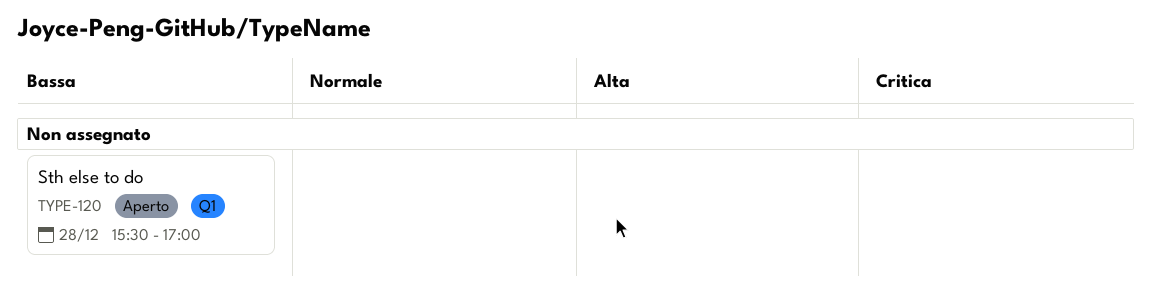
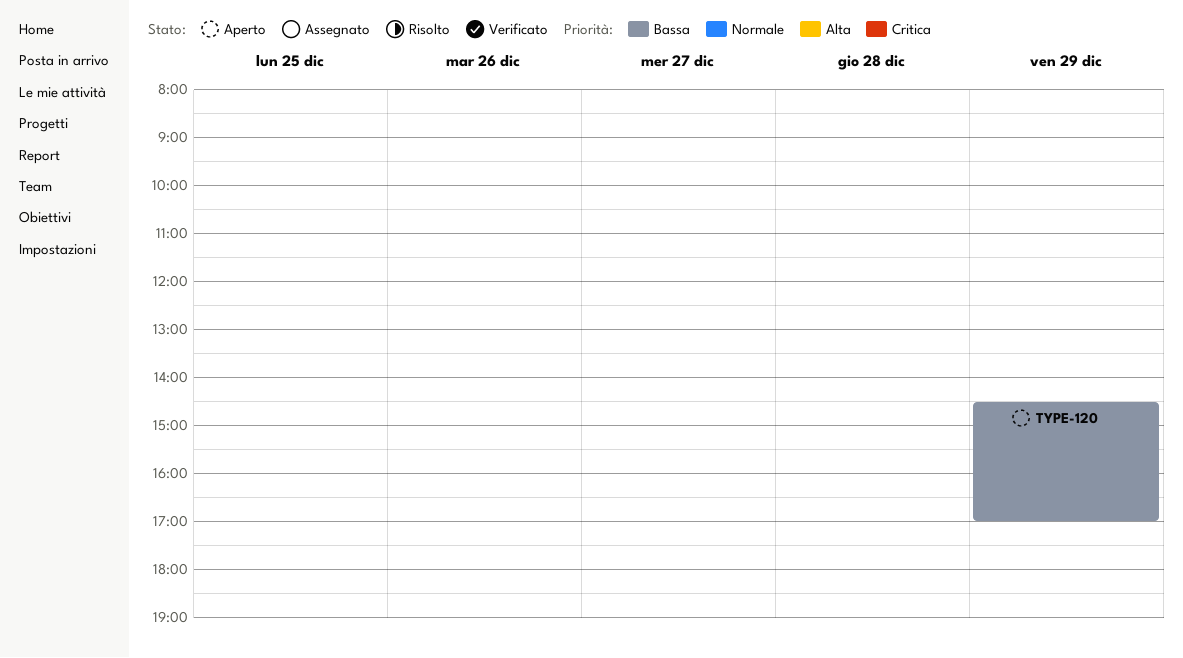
TYPE-120, day: Dec 28 -> Dec 29
TYPE-120, begins: 15:30 -> 14:30

